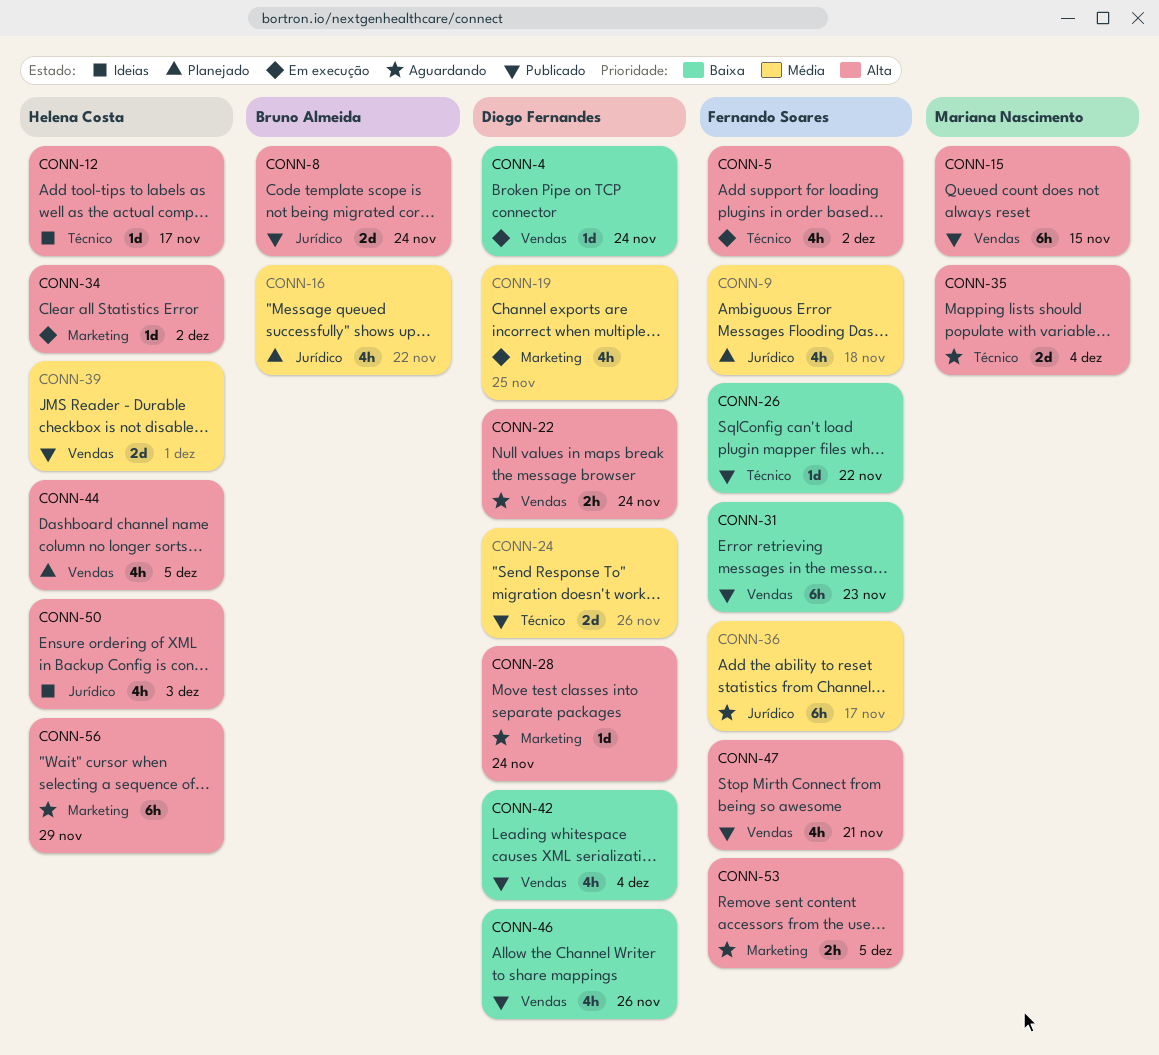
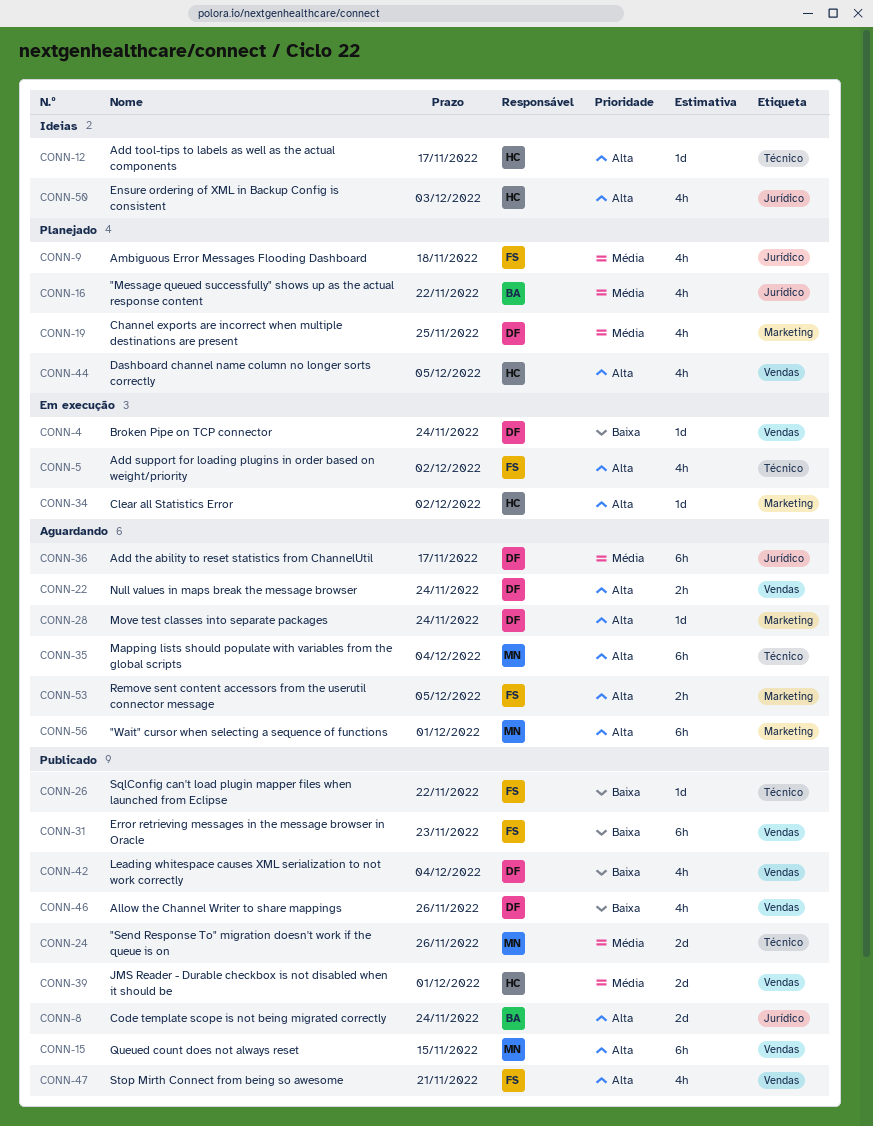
CONN-19, status: Em execução -> Planejado
CONN-24, owner: Diogo Fernandes -> Mariana Nascimento
CONN-35, estimate: 2d -> 6h
CONN-36, owner: Fernando Soares -> Diogo Fernandes
CONN-56, owner: Helena Costa -> Mariana Nascimento
CONN-56, due: Nov 29 -> Dec 1

